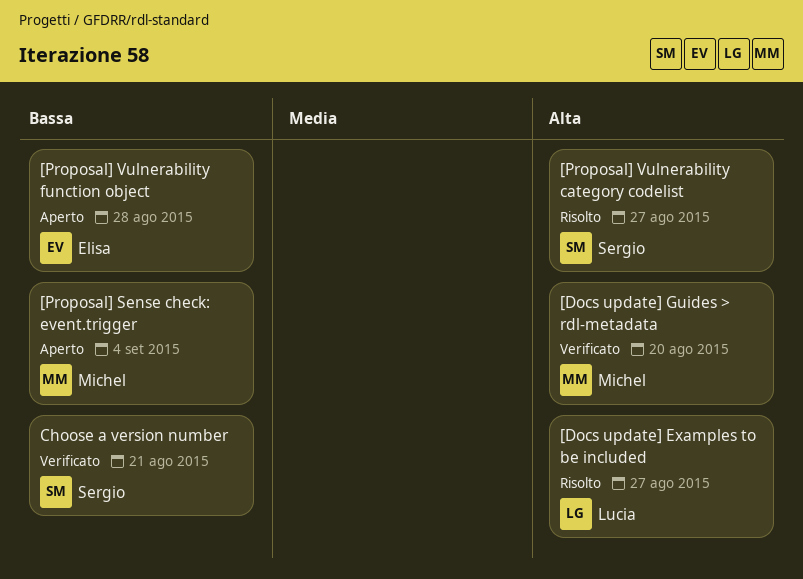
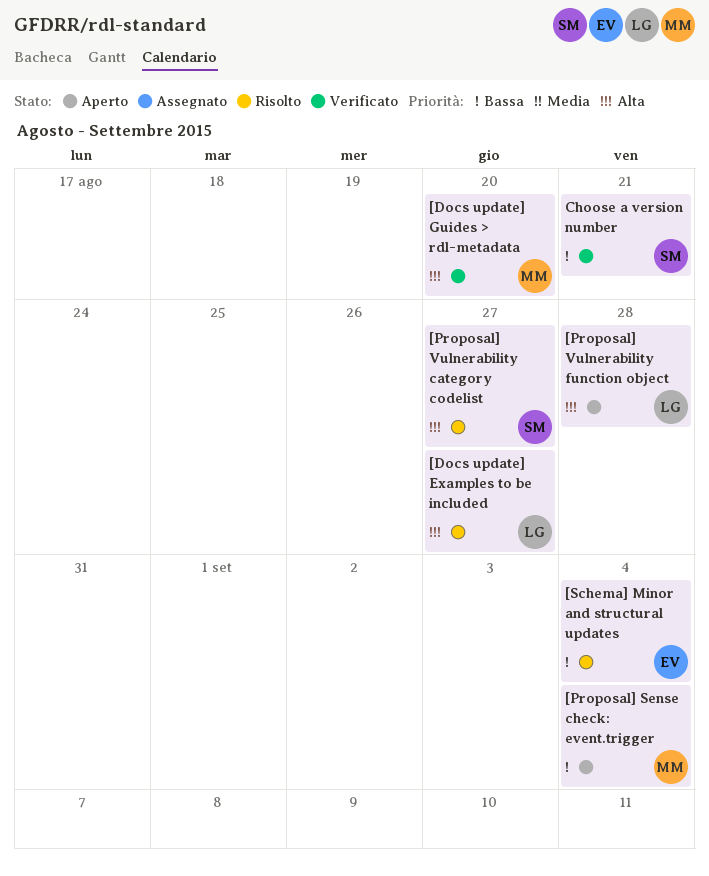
[Proposal] Vulnerability function object, owner: Elisa -> Lucia
[Proposal] Vulnerability function object, priority: Bassa -> Alta
[Schema] Minor and structural updates: none -> present

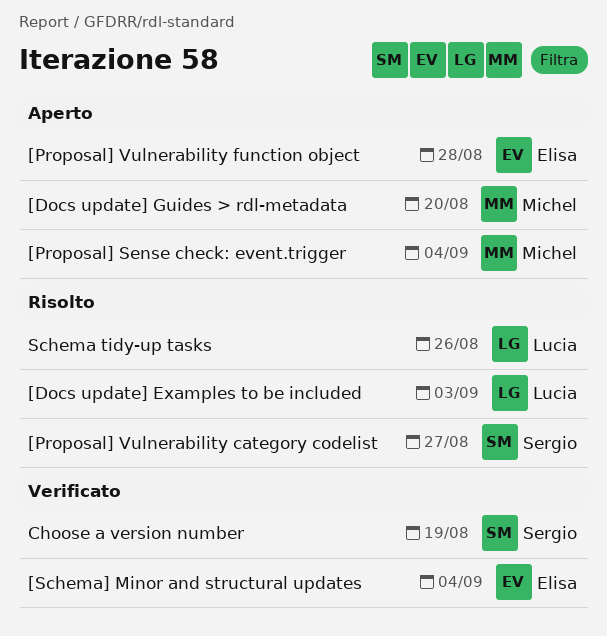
[Docs update] Examples to be included, due: Aug 27 -> Sep 3
[Docs update] Guides > rdl-metadata, status: Verificato -> Aperto
[Proposal] Vulnerability function object, owner: Lucia -> Elisa
[Schema] Minor and structural updates, status: Risolto -> Verificato
Choose a version number, due: Aug 21 -> Aug 19
Schema tidy-up tasks: none -> present

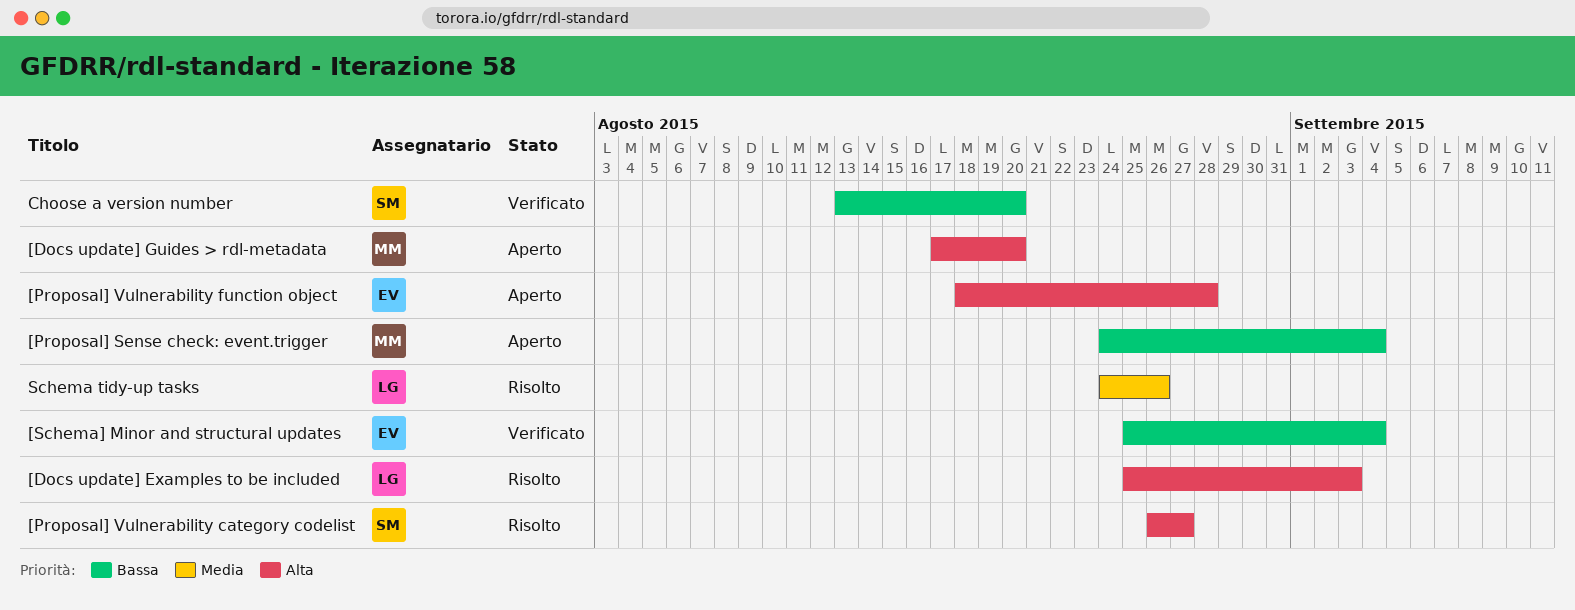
Choose a version number, due: Aug 19 -> Aug 20

